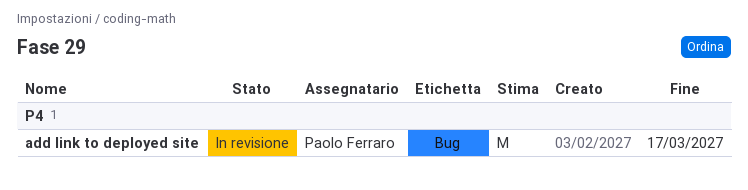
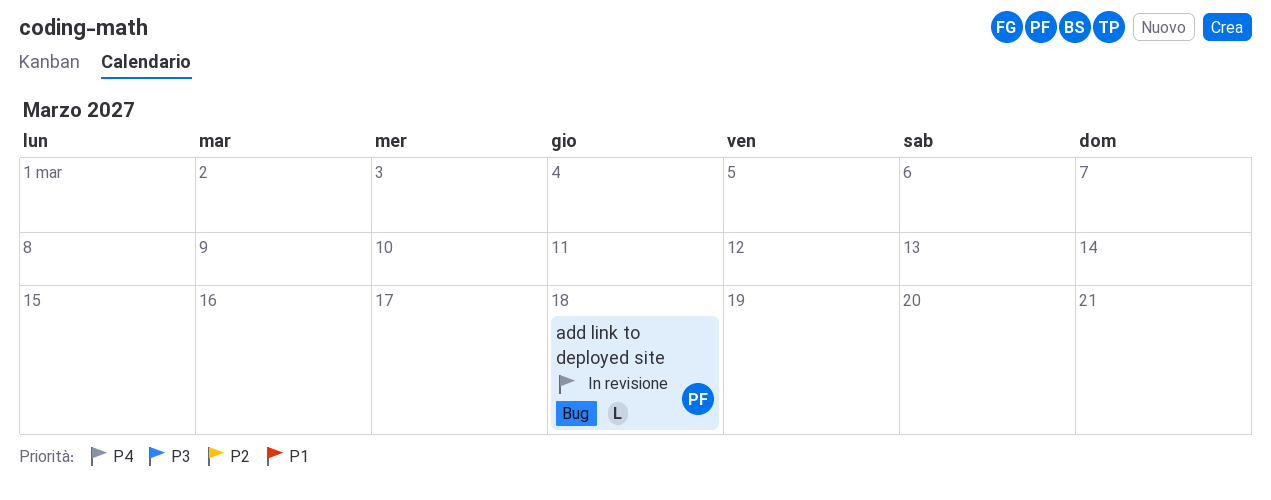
add link to deployed site, estimate: M -> L
add link to deployed site, due: Mar 17 -> Mar 18

